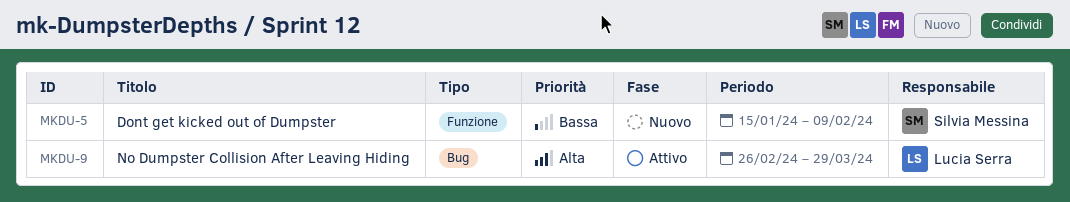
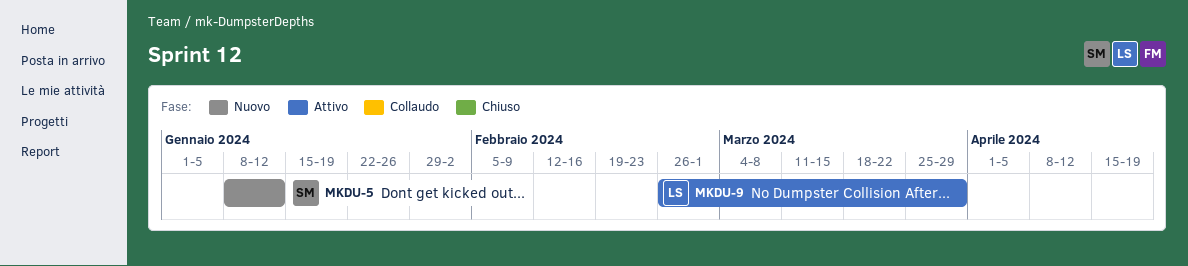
MKDU-5, start: Jan 15 -> Jan 8
MKDU-5, due: Feb 9 -> Jan 12

